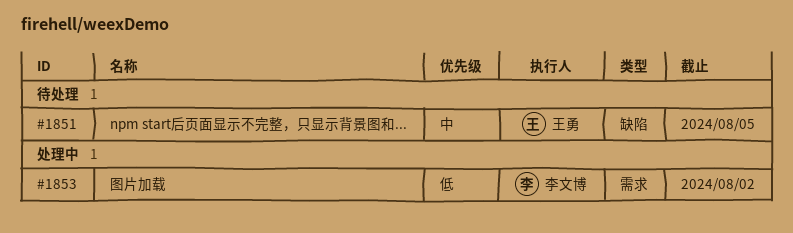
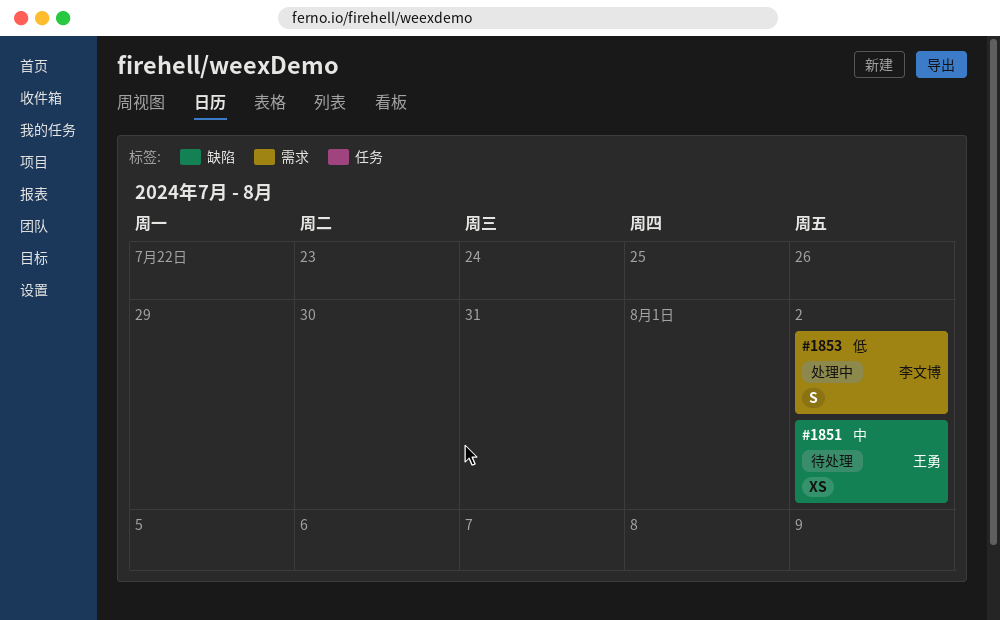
#1851, due: Aug 5 -> Aug 2

